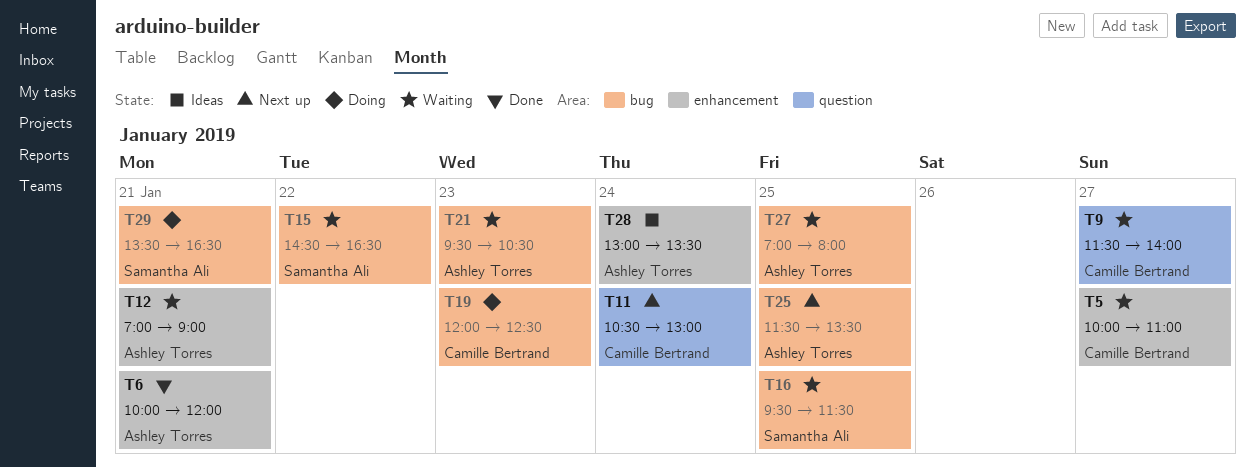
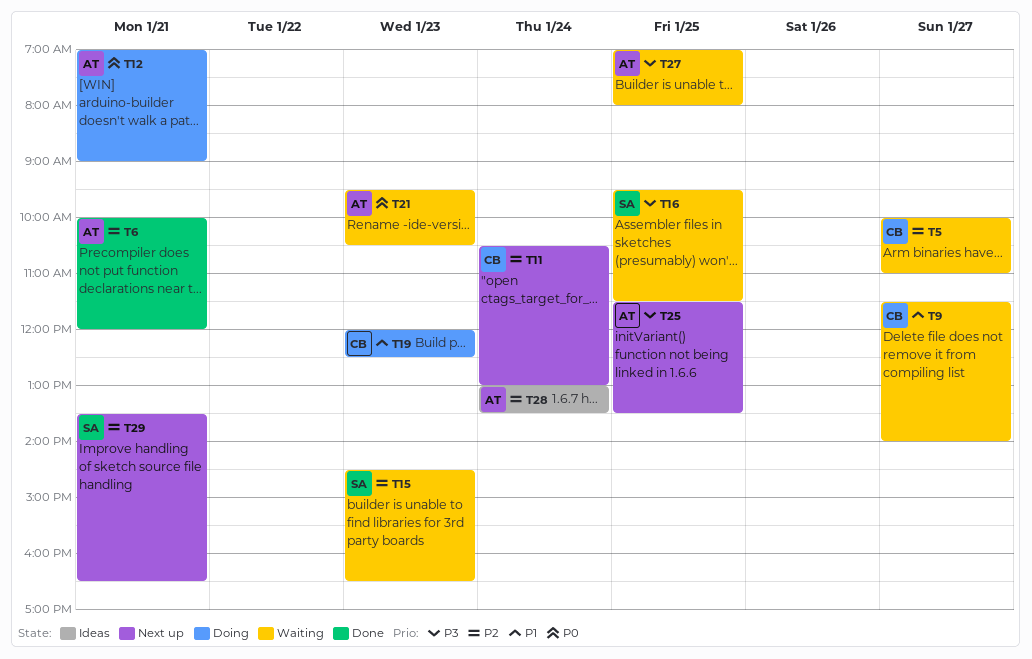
T12, status: Waiting -> Doing
T15, day: Jan 22 -> Jan 23
T29, status: Doing -> Next up

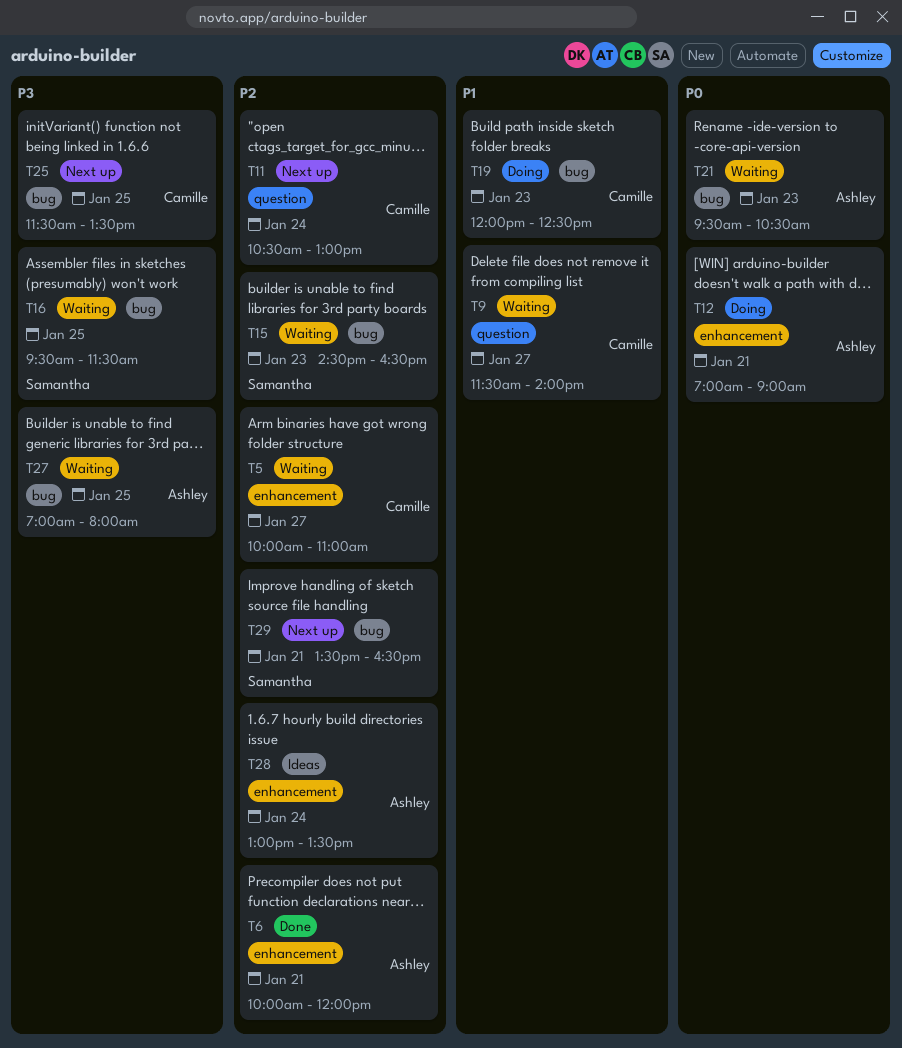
T25, owner: Ashley -> Camille

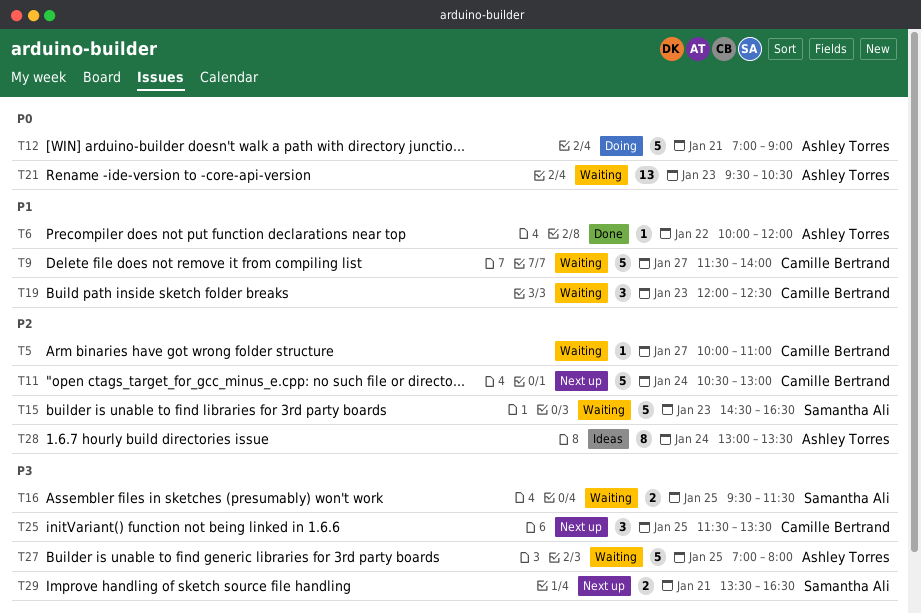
T6, priority: P2 -> P1
T6, day: Jan 21 -> Jan 22
T19, status: Doing -> Waiting
T29, priority: P2 -> P3

